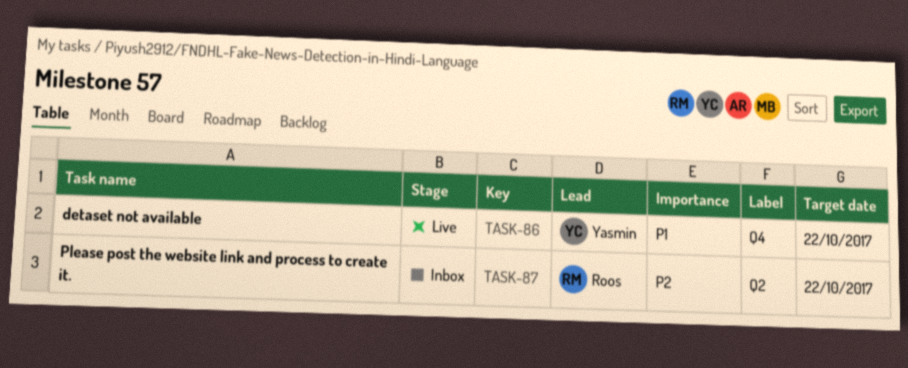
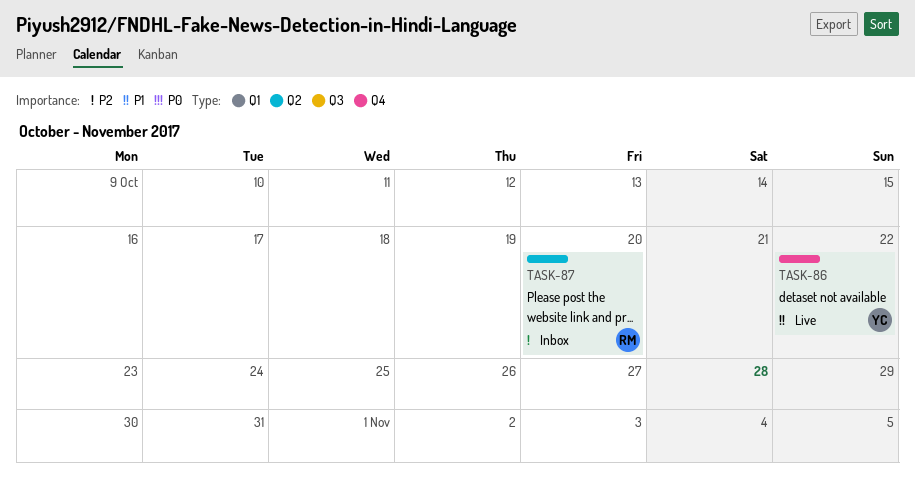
TASK-87, due: Oct 22 -> Oct 20

